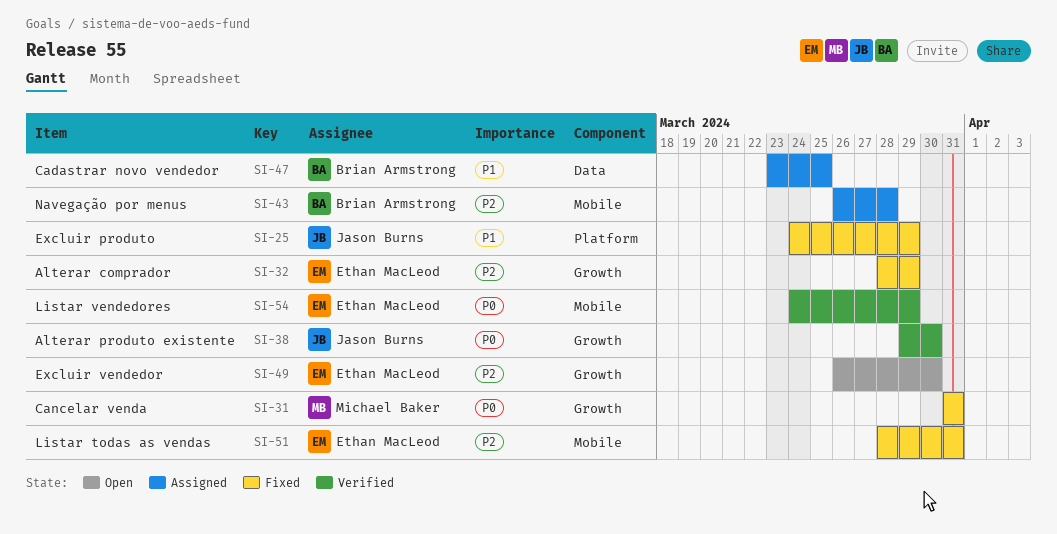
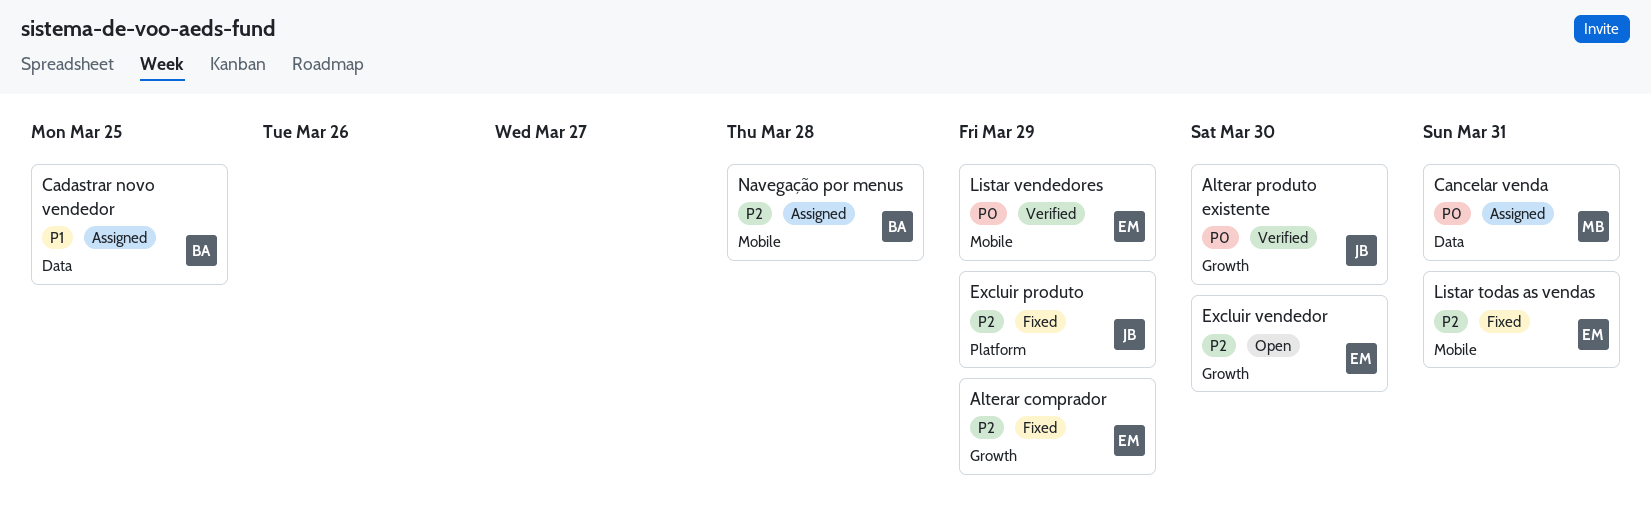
Cancelar venda, status: Fixed -> Assigned
Cancelar venda, label: Growth -> Data
Excluir produto, priority: P1 -> P2

